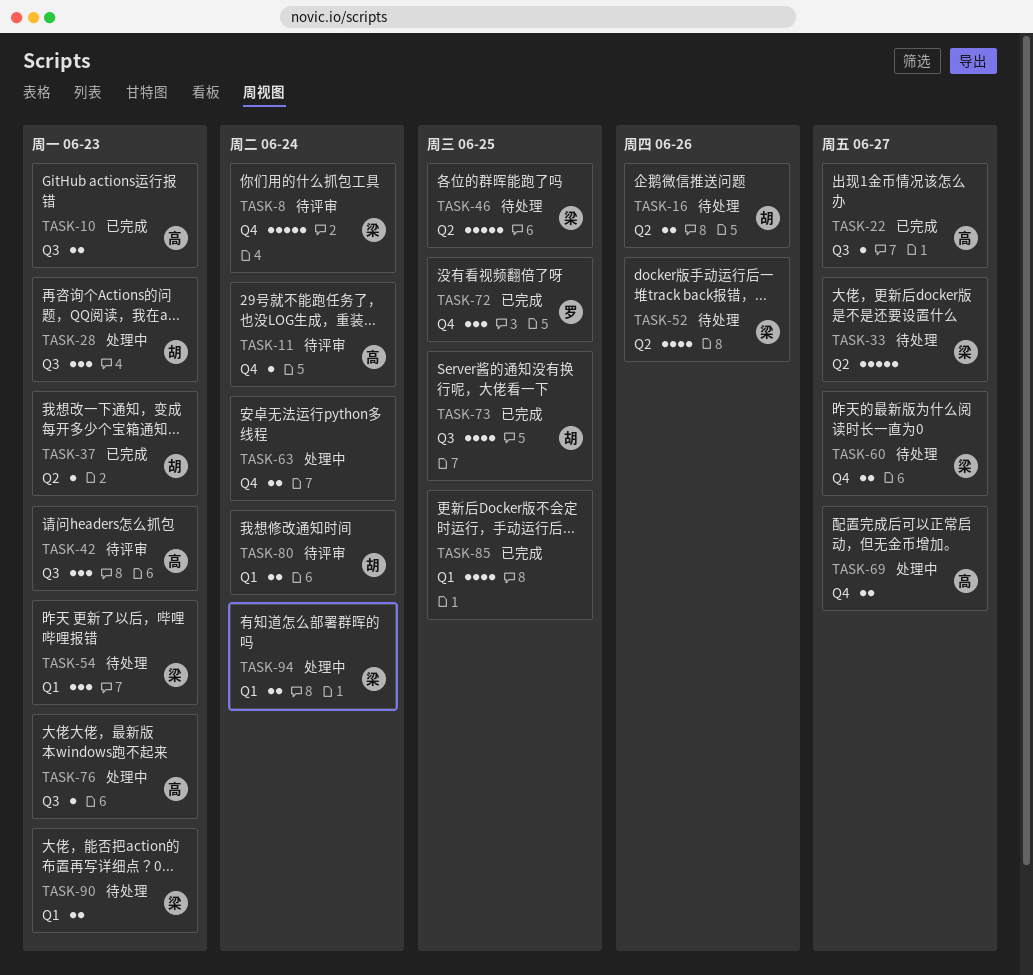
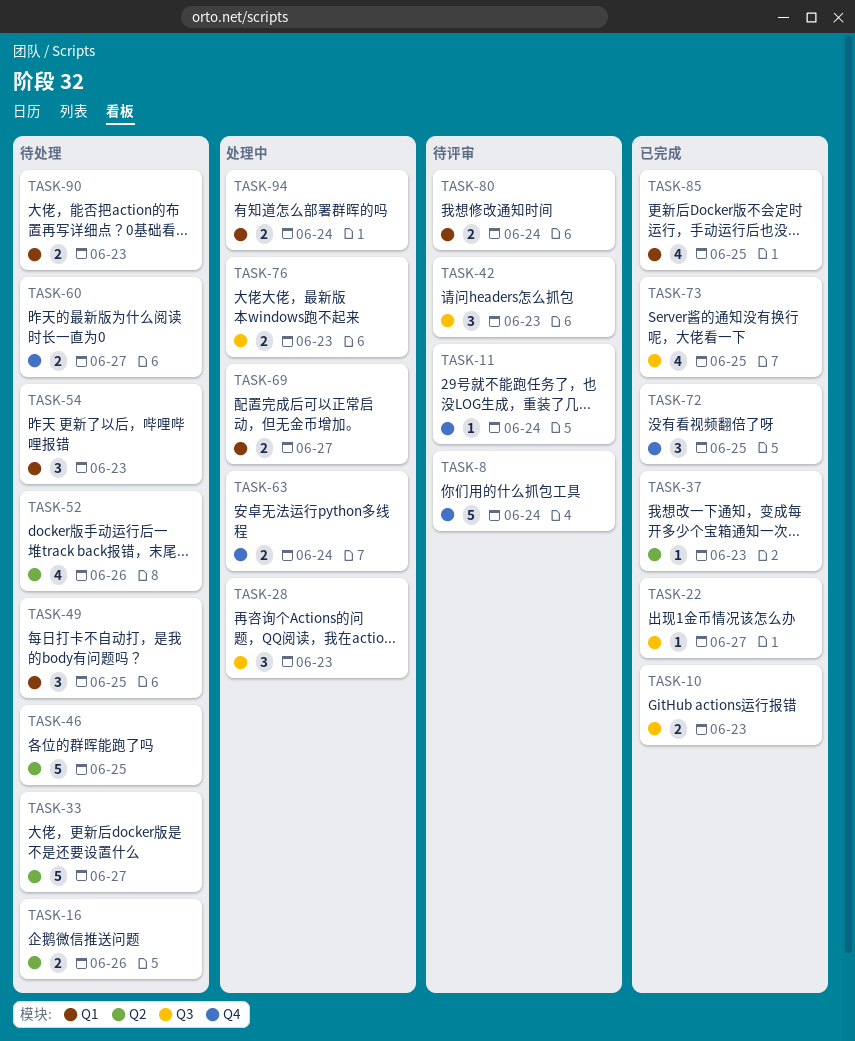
TASK-49: none -> present
TASK-69, label: Q4 -> Q1
TASK-76, estimate: 1 -> 2

